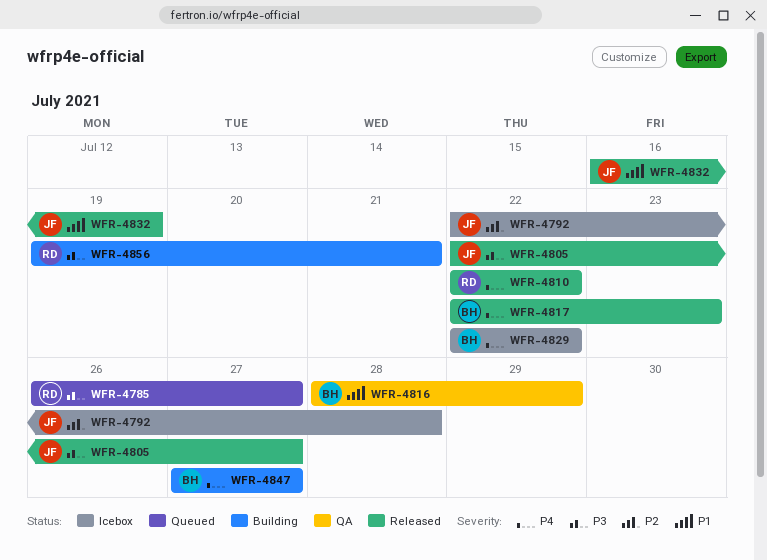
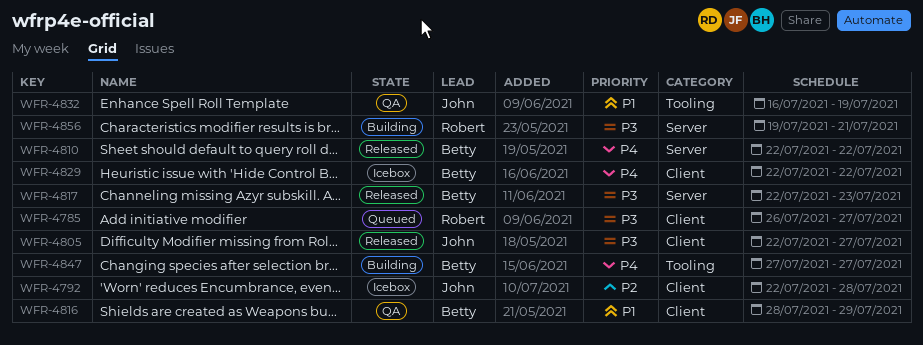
WFR-4810, owner: Robert -> Betty
WFR-4817, priority: P4 -> P3
WFR-4832, status: Released -> QA

